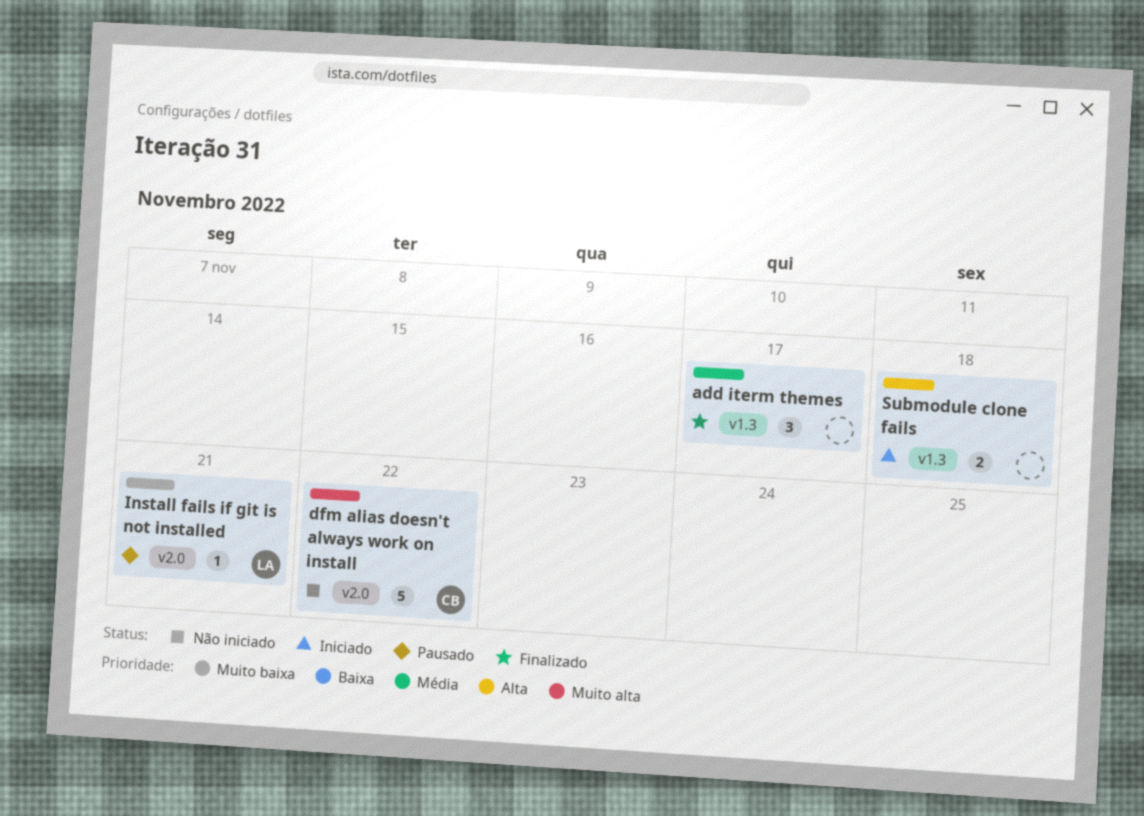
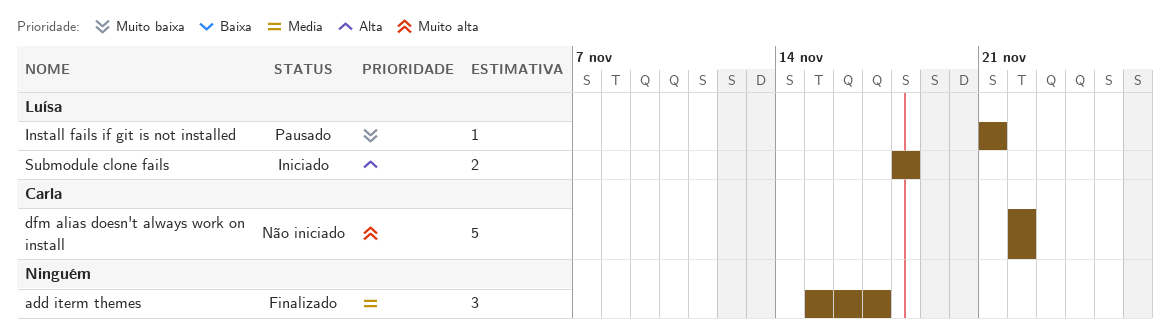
Submodule clone fails, owner: none -> Luísa

